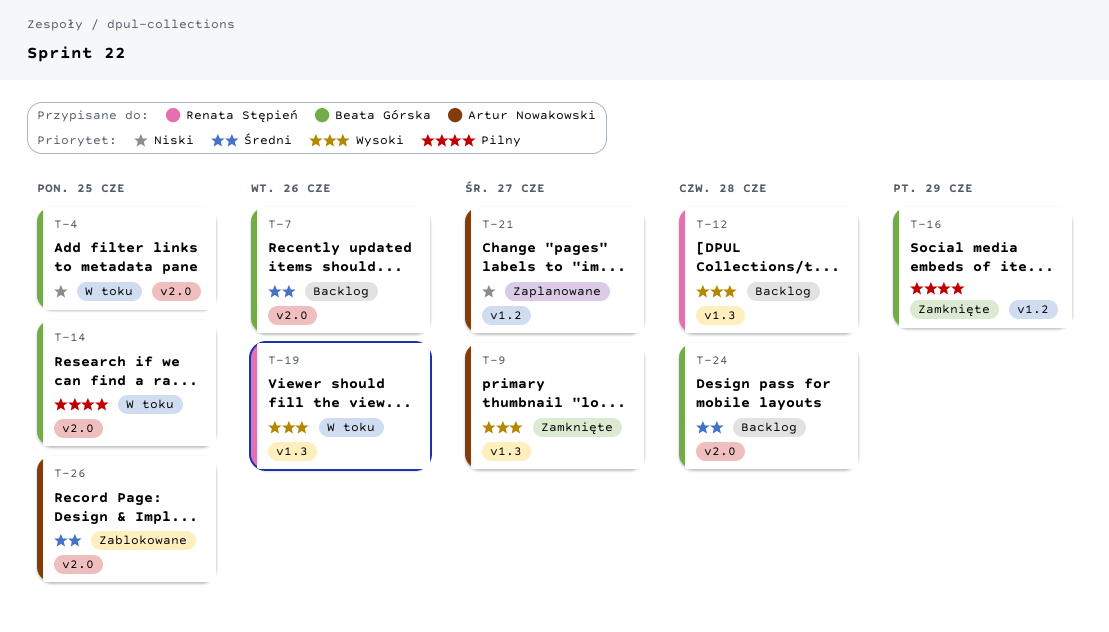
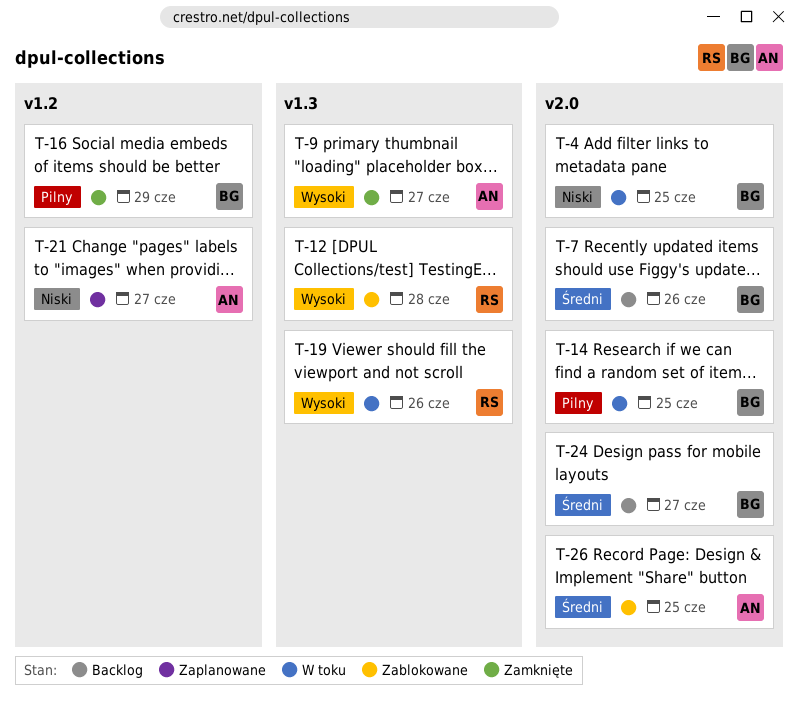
T-12, status: Backlog -> Zablokowane
T-24, due: Jun 28 -> Jun 27

